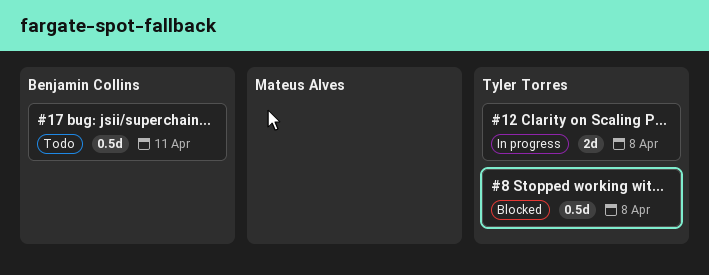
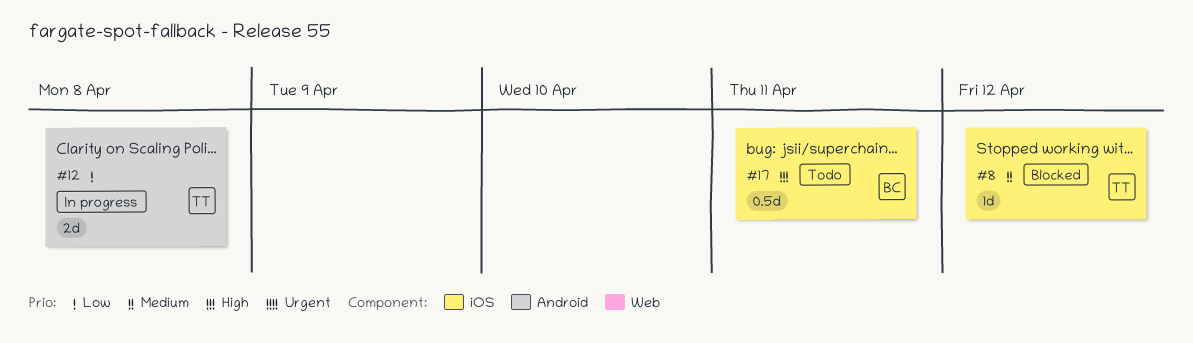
#8, estimate: 0.5d -> 1d
#8, due: Apr 8 -> Apr 12

